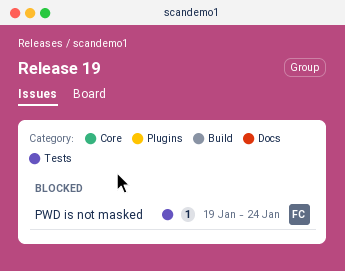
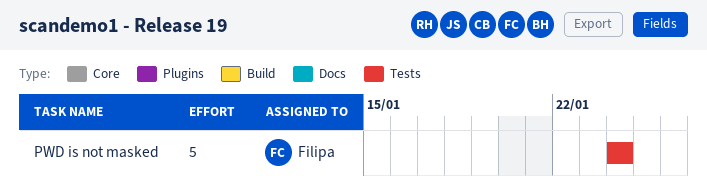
PWD is not masked, estimate: 1 -> 5
PWD is not masked, start: Jan 19 -> Jan 24

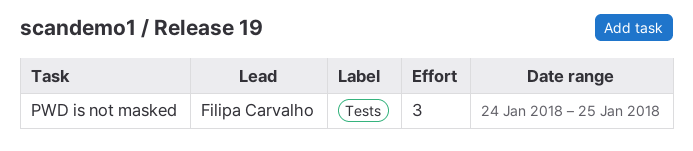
PWD is not masked, estimate: 5 -> 3
PWD is not masked, due: Jan 24 -> Jan 25

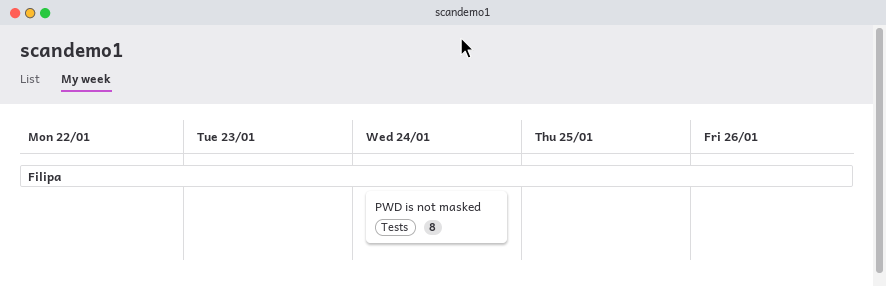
PWD is not masked, estimate: 3 -> 8
PWD is not masked, due: Jan 25 -> Jan 24

